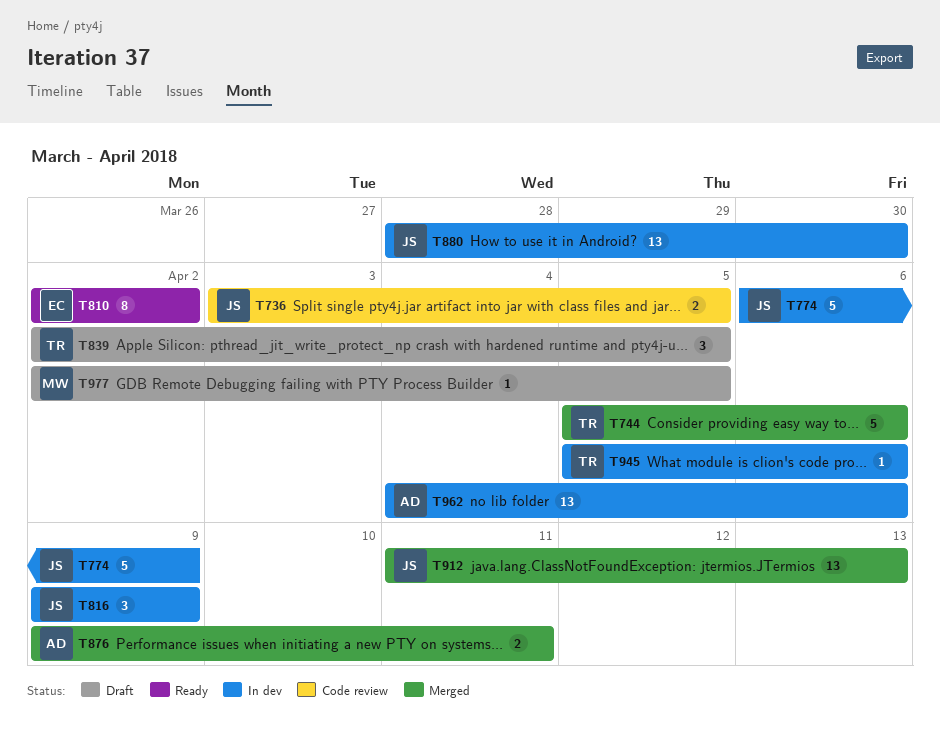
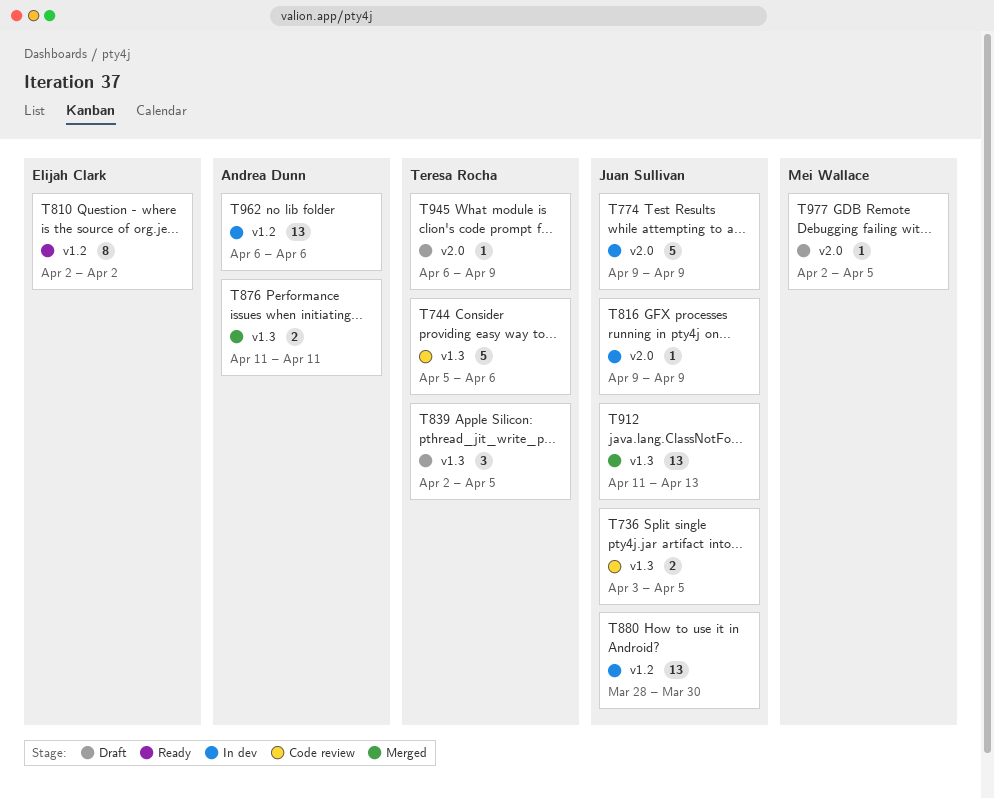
T744, status: Merged -> Code review
T774, start: Apr 6 -> Apr 9
T816, estimate: 3 -> 1
T876, start: Apr 9 -> Apr 11
T945, status: In dev -> Draft
T945, start: Apr 5 -> Apr 6
T945, due: Apr 6 -> Apr 9
T962, start: Apr 4 -> Apr 6

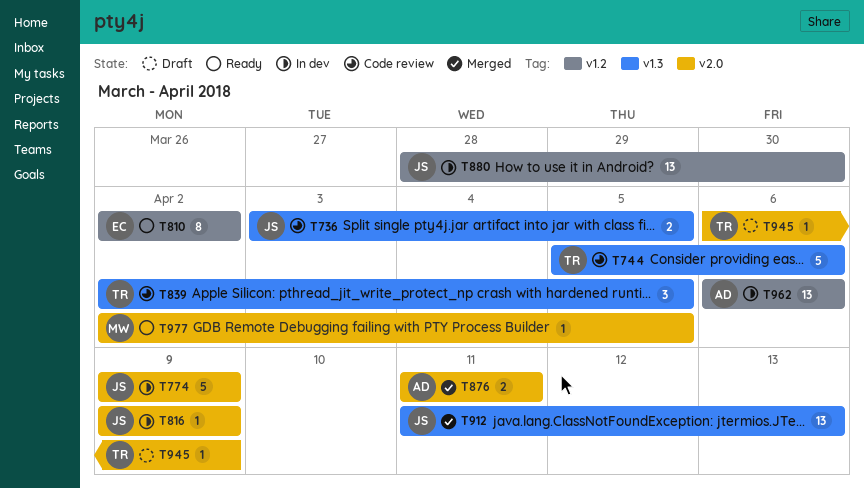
T839, status: Draft -> Code review
T876, label: v1.3 -> v2.0
T977, status: Draft -> Ready

